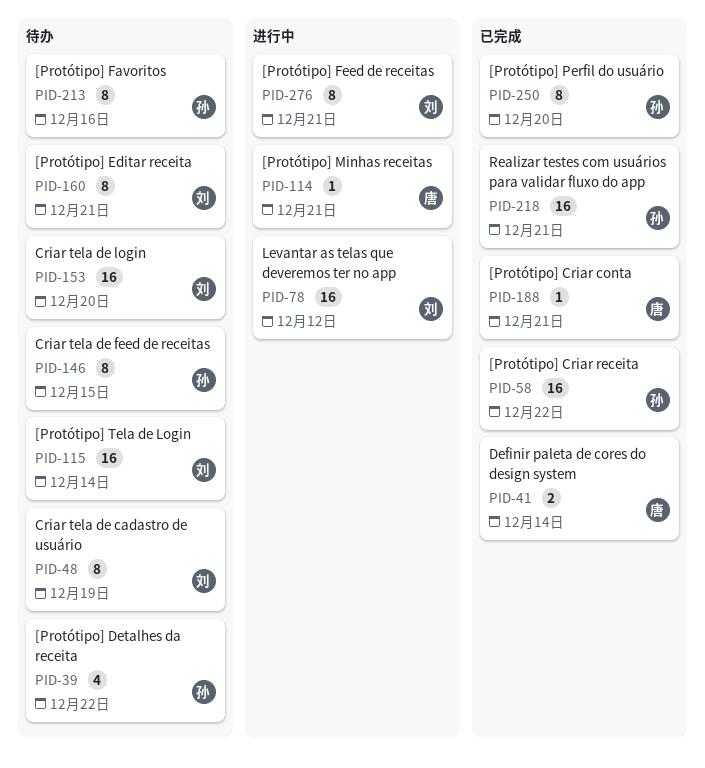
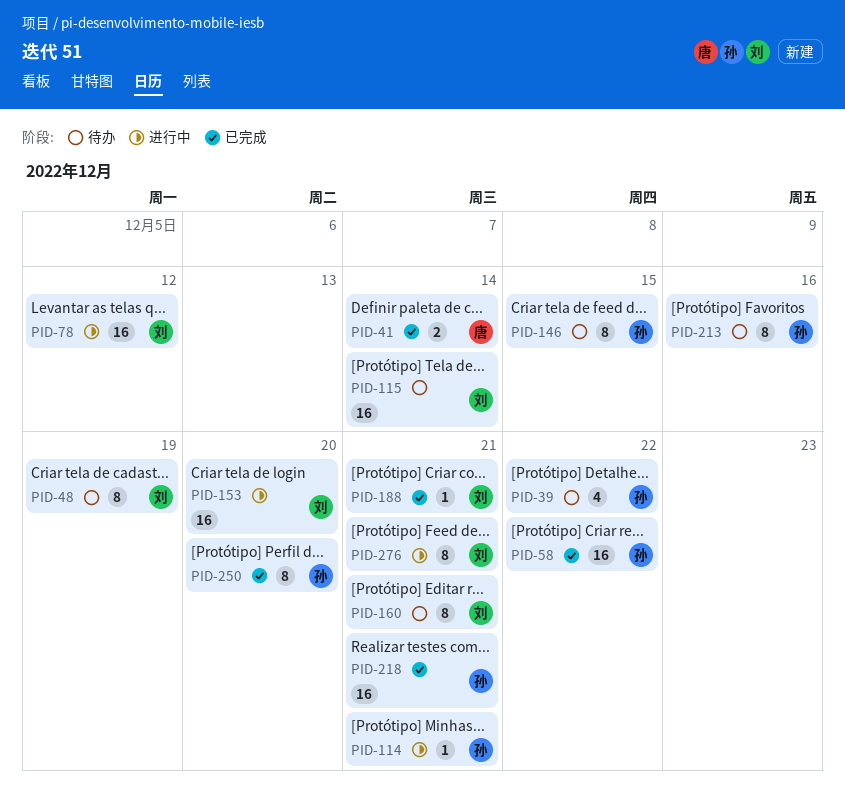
PID-114, owner: 唐 -> 孙
PID-153, status: 待办 -> 进行中
PID-188, owner: 唐 -> 刘

